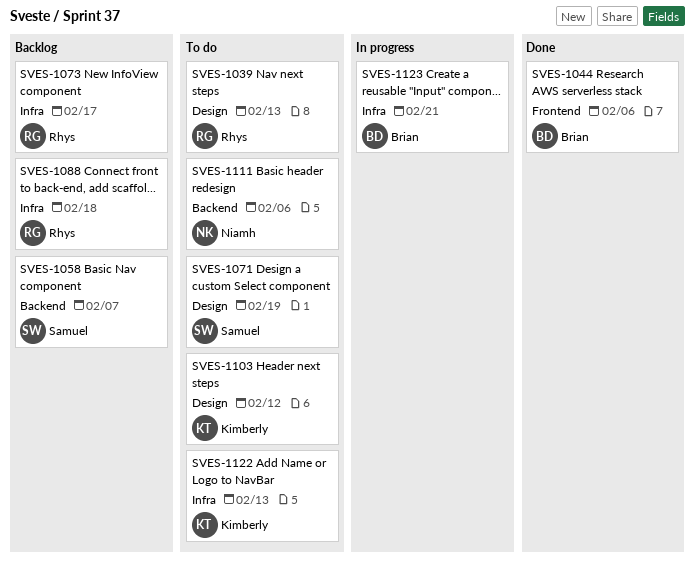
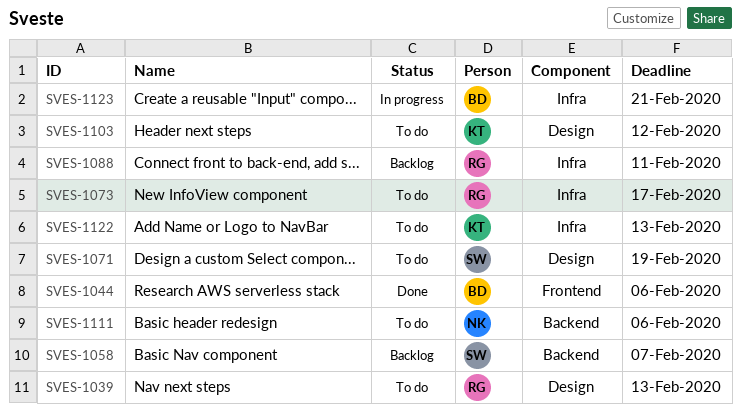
SVES-1073, status: Backlog -> To do
SVES-1088, due: Feb 18 -> Feb 11

